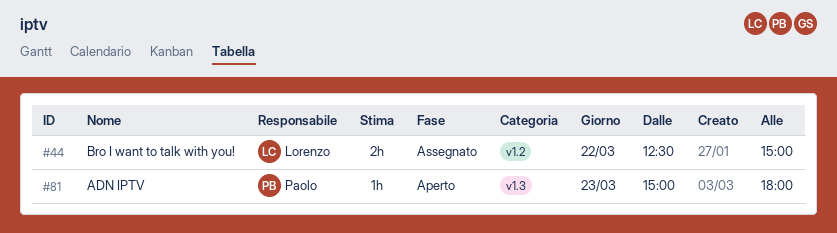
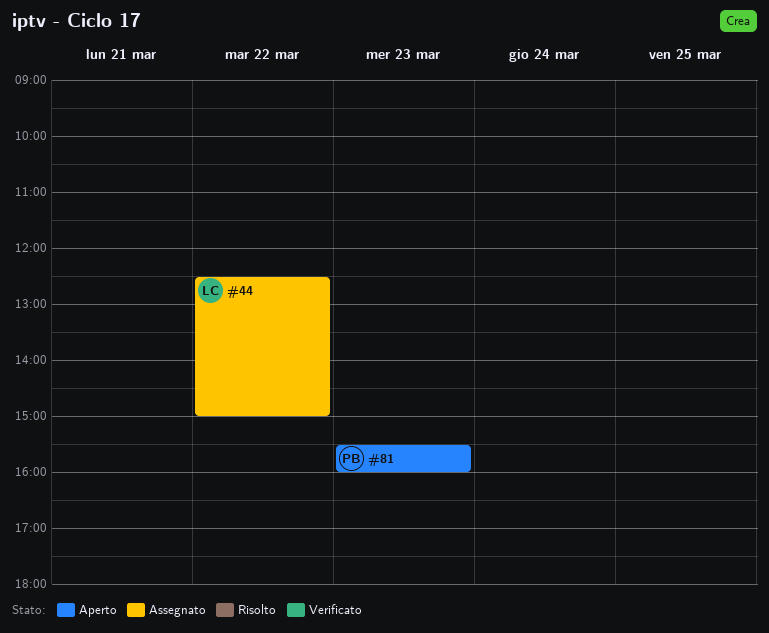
#81, begins: 15:00 -> 15:30
#81, ends: 18:00 -> 16:00

